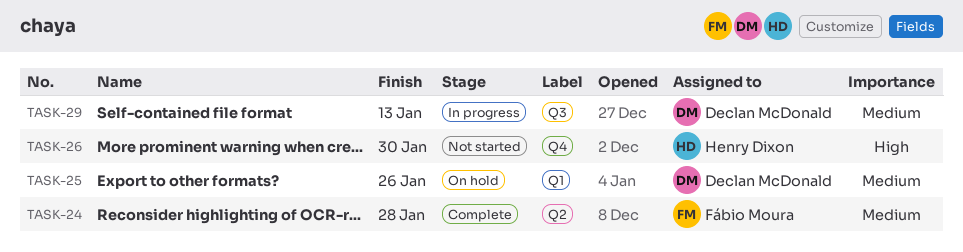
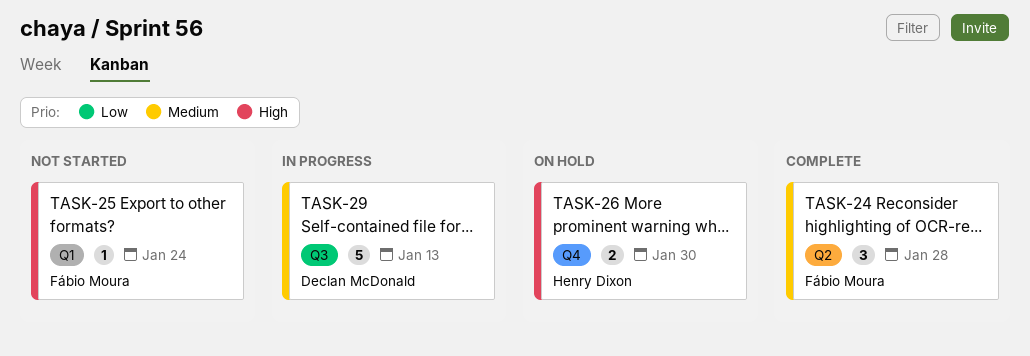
TASK-25, status: On hold -> Not started
TASK-25, owner: Declan McDonald -> Fábio Moura
TASK-25, priority: Medium -> High
TASK-25, due: Jan 26 -> Jan 24
TASK-26, status: Not started -> On hold

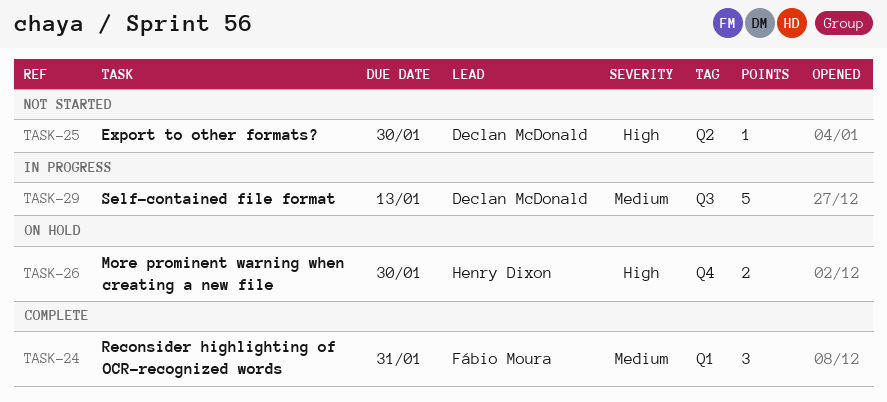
TASK-24, label: Q2 -> Q1
TASK-24, due: Jan 28 -> Jan 31
TASK-25, owner: Fábio Moura -> Declan McDonald
TASK-25, label: Q1 -> Q2
TASK-25, due: Jan 24 -> Jan 30

